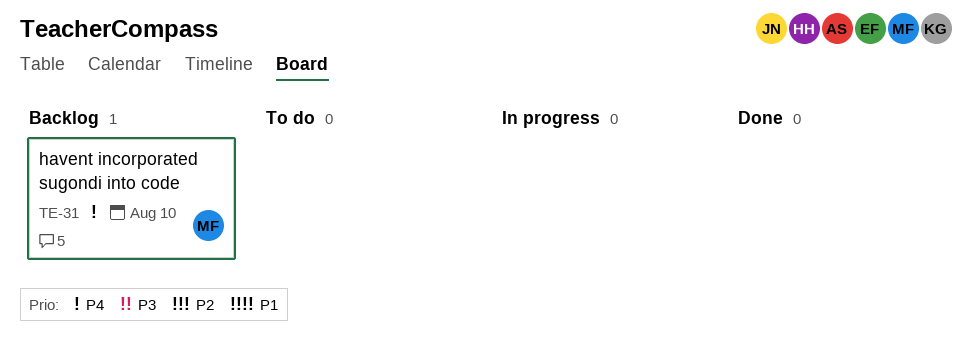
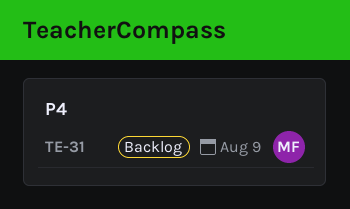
TE-31, due: Aug 10 -> Aug 9

